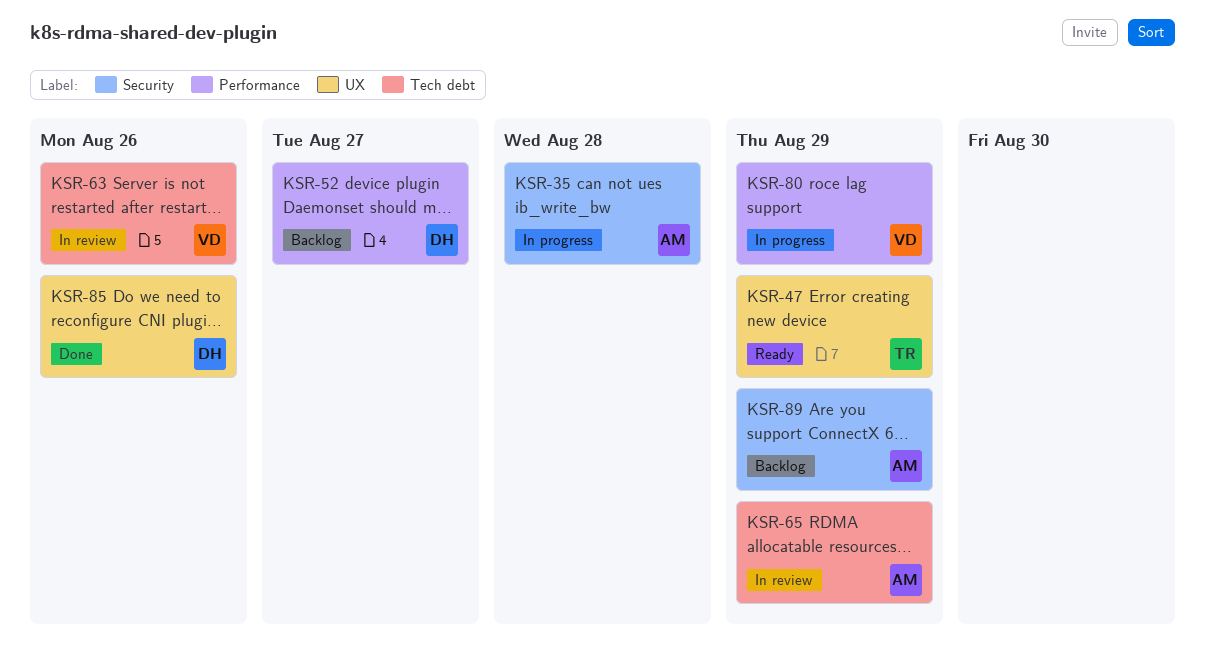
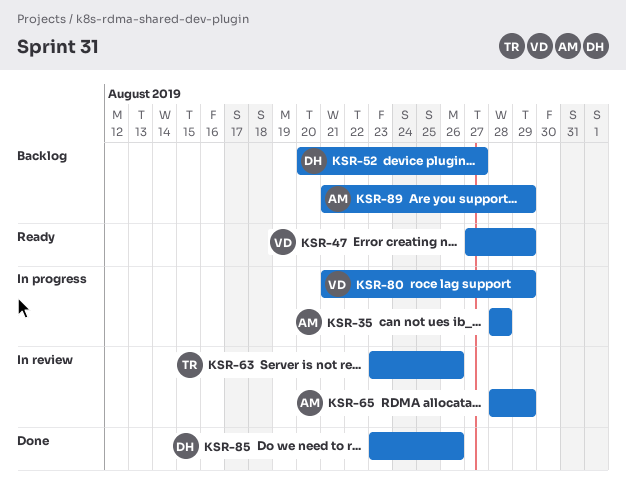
KSR-47, owner: TR -> VD
KSR-63, owner: VD -> TR

